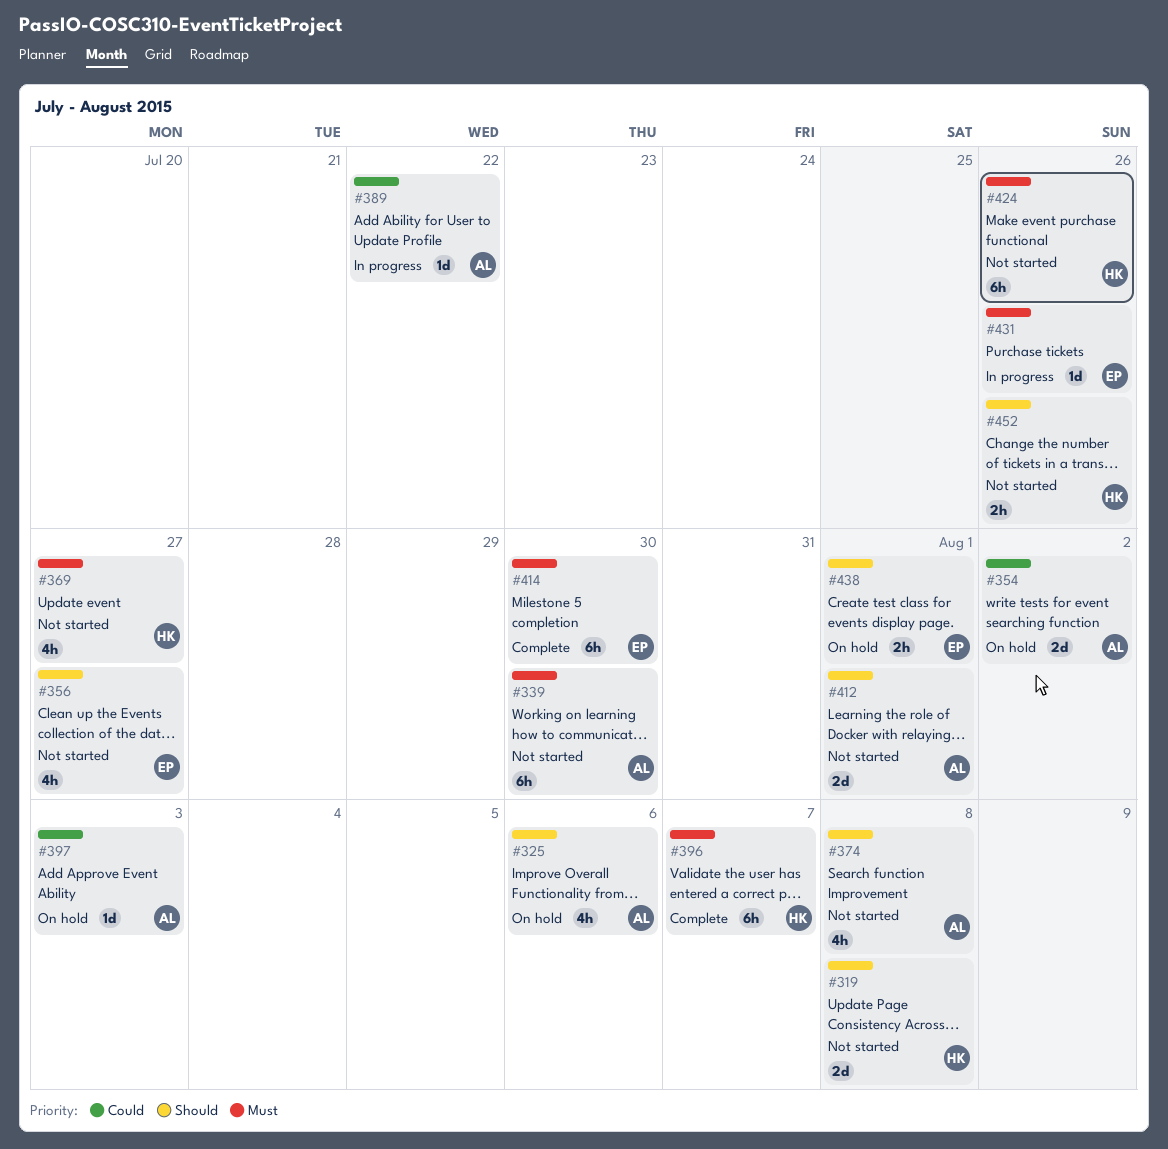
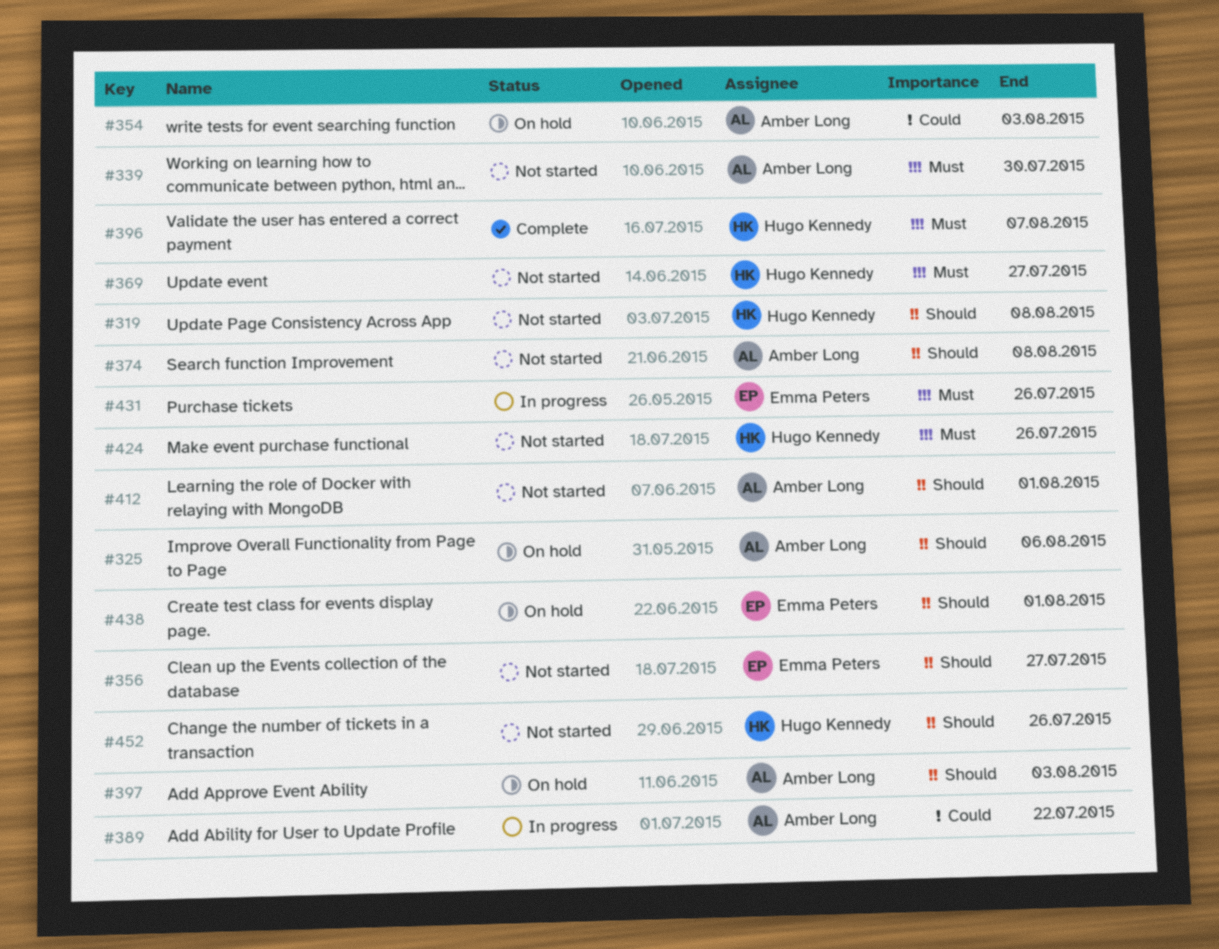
#354, due: Aug 2 -> Aug 3
#397, priority: Could -> Should
#414: present -> none

